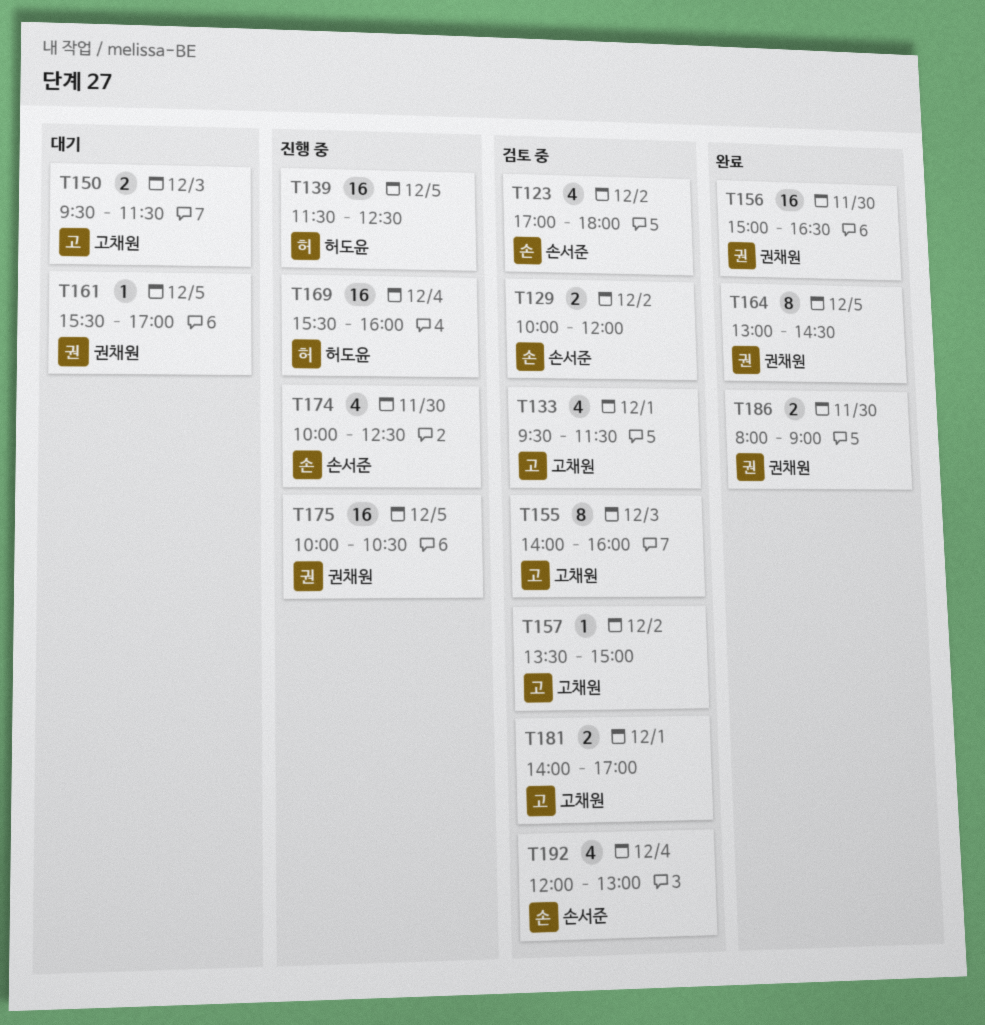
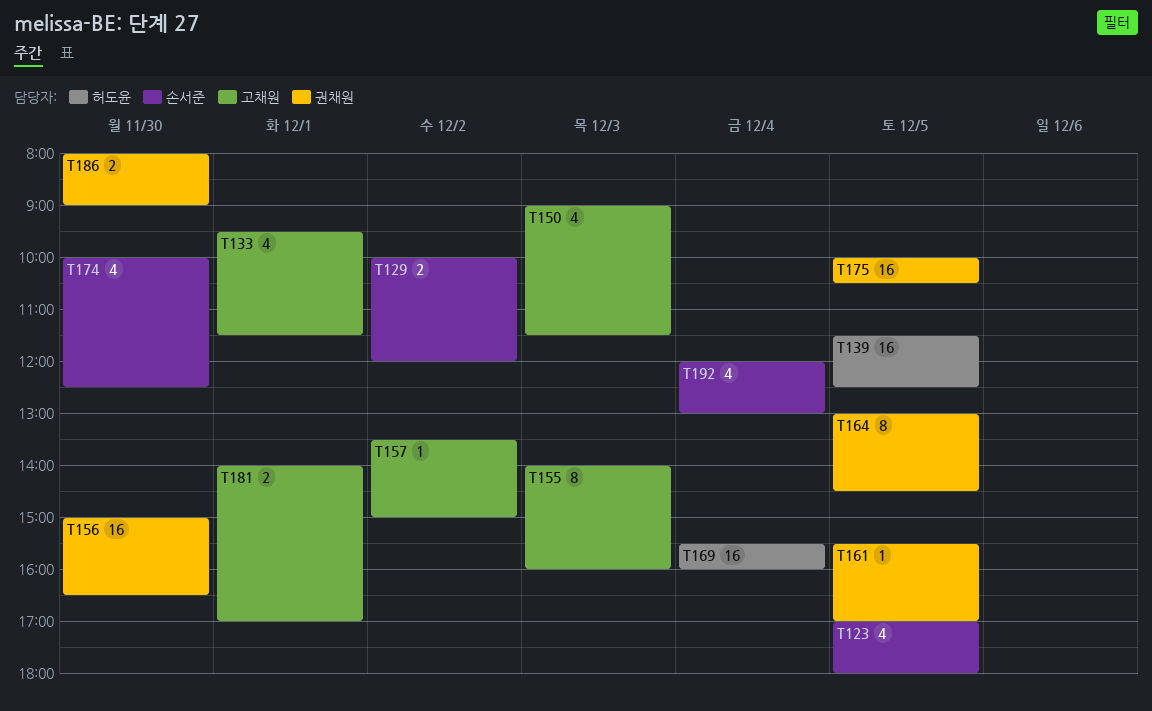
T123, day: Dec 2 -> Dec 5
T150, estimate: 2 -> 4
T150, begins: 09:30 -> 09:00

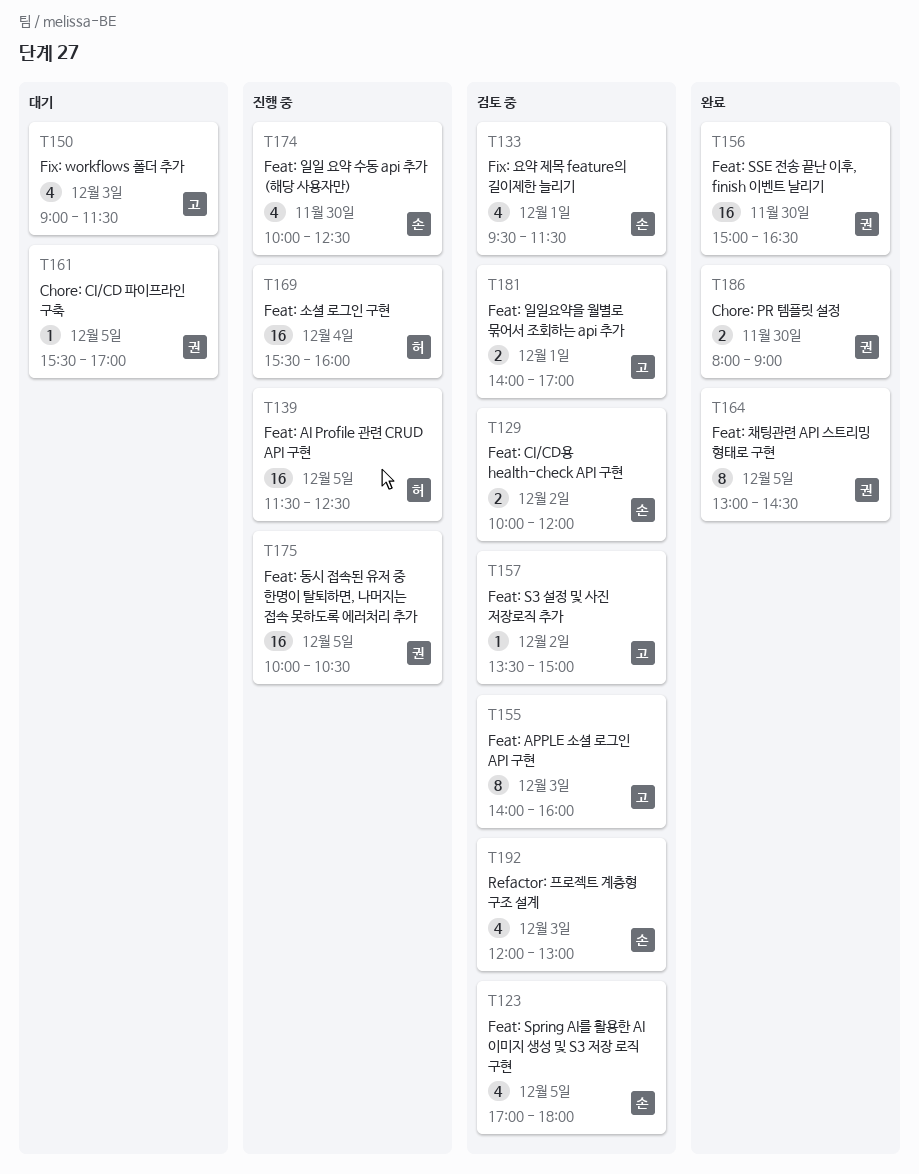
T133, owner: 고채원 -> 손서준
T192, day: Dec 4 -> Dec 3

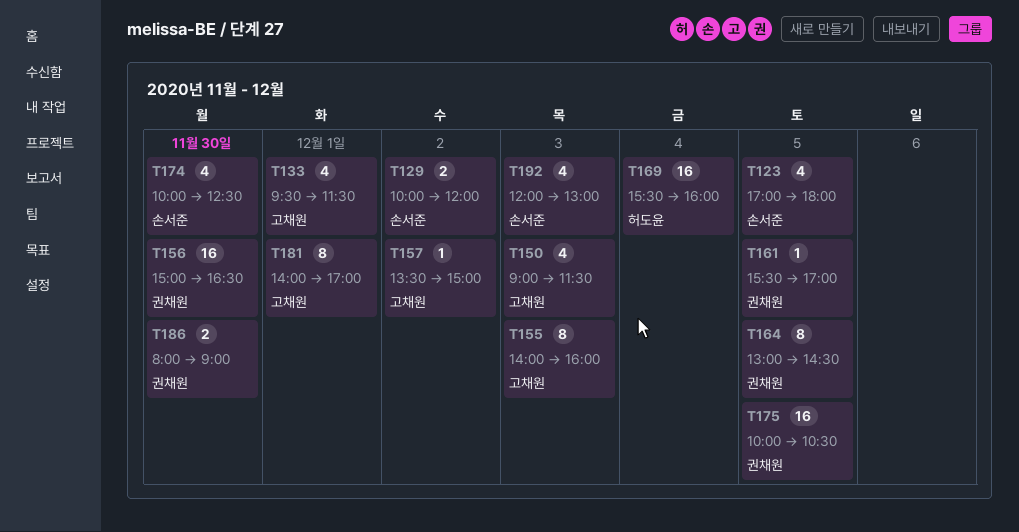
T133, owner: 손서준 -> 고채원
T139: present -> none
T181, estimate: 2 -> 8

